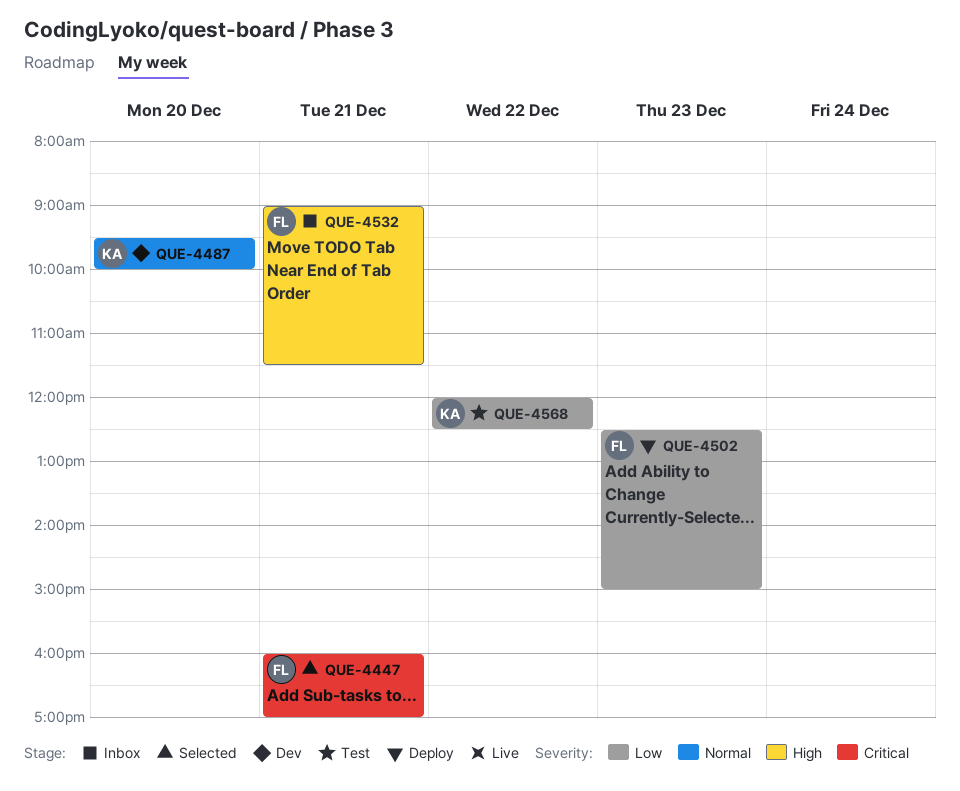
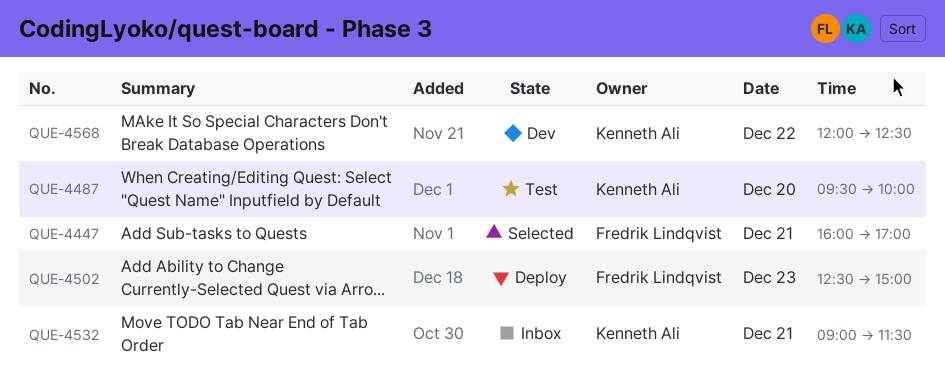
QUE-4487, status: Dev -> Test
QUE-4532, owner: Fredrik Lindqvist -> Kenneth Ali
QUE-4568, status: Test -> Dev

